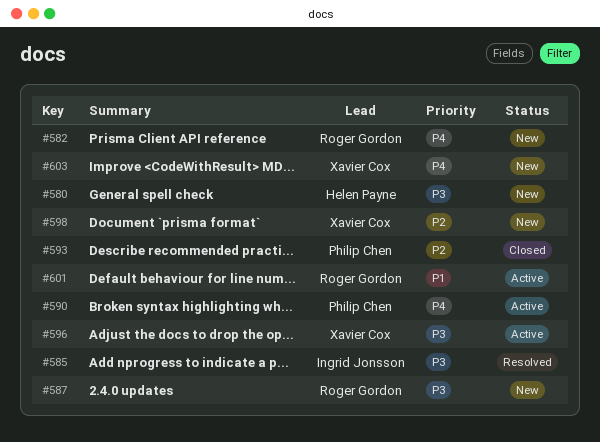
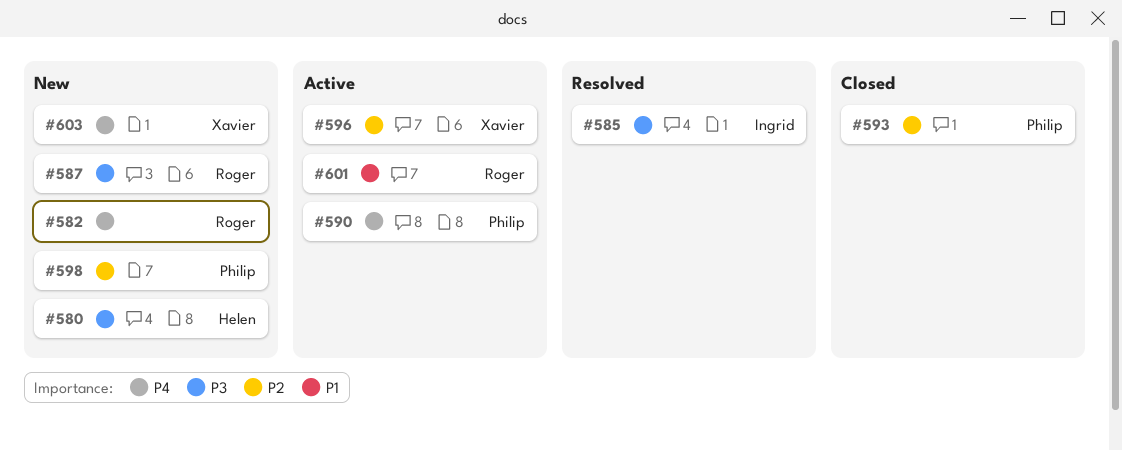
#596, priority: P3 -> P2
#598, owner: Xavier Cox -> Philip Chen

